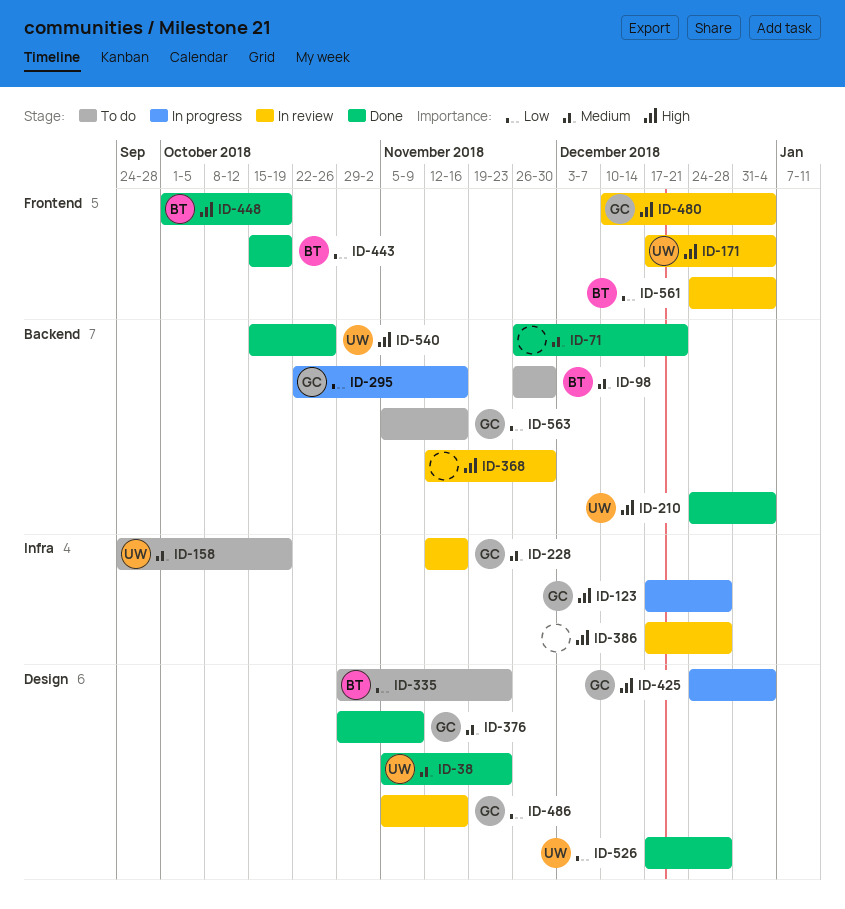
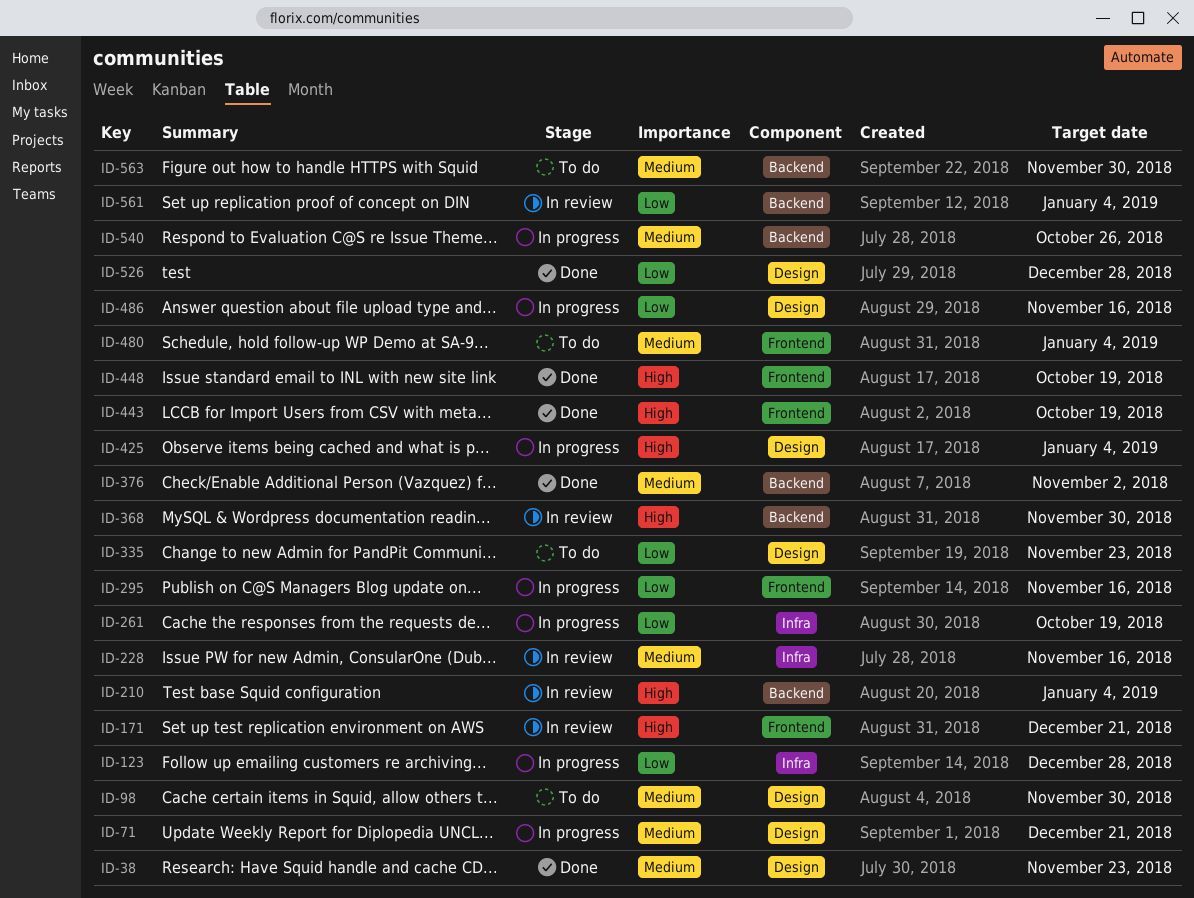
ID-71, status: Done -> In progress
ID-71, label: Backend -> Design
ID-98, label: Backend -> Design
ID-123, priority: High -> Low
ID-158: present -> none
ID-171, due: Jan 4 -> Dec 21
ID-210, status: Done -> In review
ID-261: none -> present
ID-295, label: Backend -> Frontend
ID-376, label: Design -> Backend
ID-376, due: Nov 9 -> Nov 2
ID-386: present -> none
ID-443, priority: Low -> High
ID-480, status: In review -> To do
ID-480, priority: High -> Medium
ID-486, status: In review -> In progress
ID-540, status: Done -> In progress
ID-540, priority: High -> Medium
ID-561, label: Frontend -> Backend
ID-563, priority: Low -> Medium
ID-563, due: Nov 16 -> Nov 30

